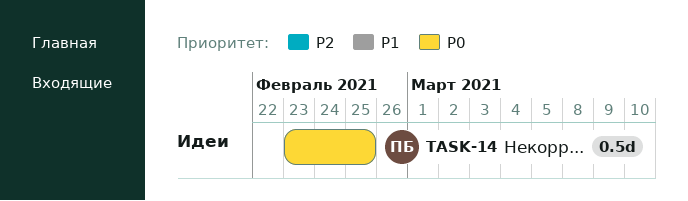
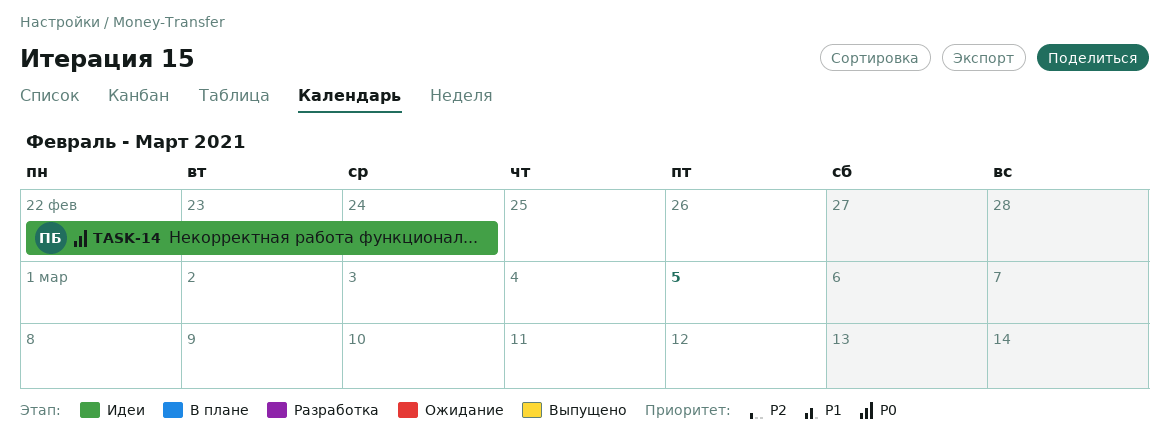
TASK-14, start: Feb 23 -> Feb 22
TASK-14, due: Feb 25 -> Feb 24

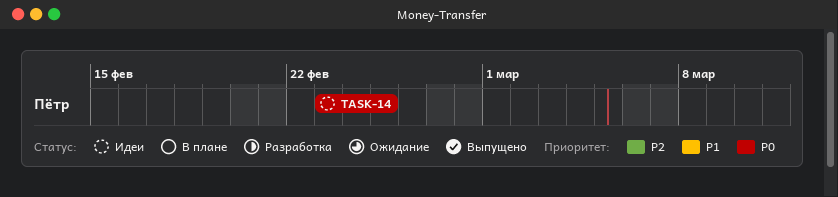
TASK-14, start: Feb 22 -> Feb 23
TASK-14, due: Feb 24 -> Feb 25

